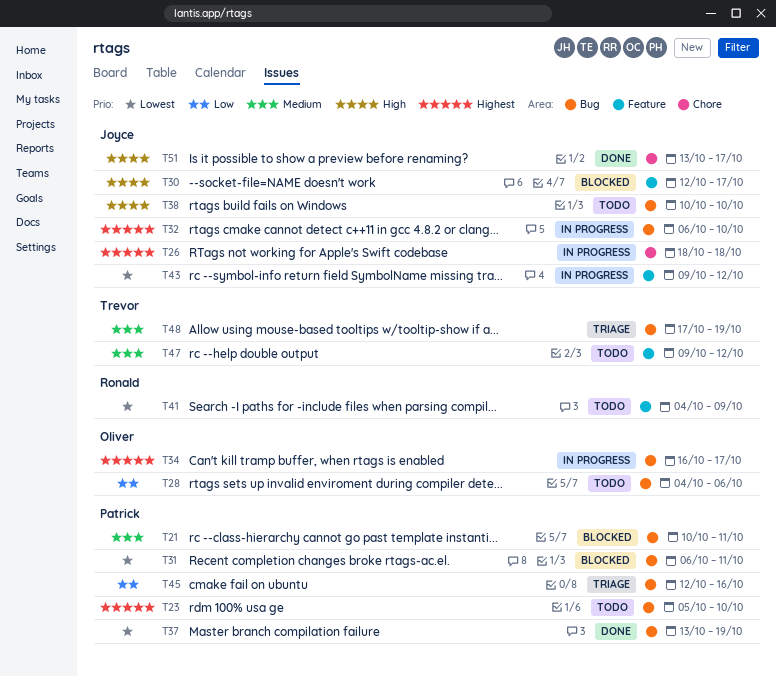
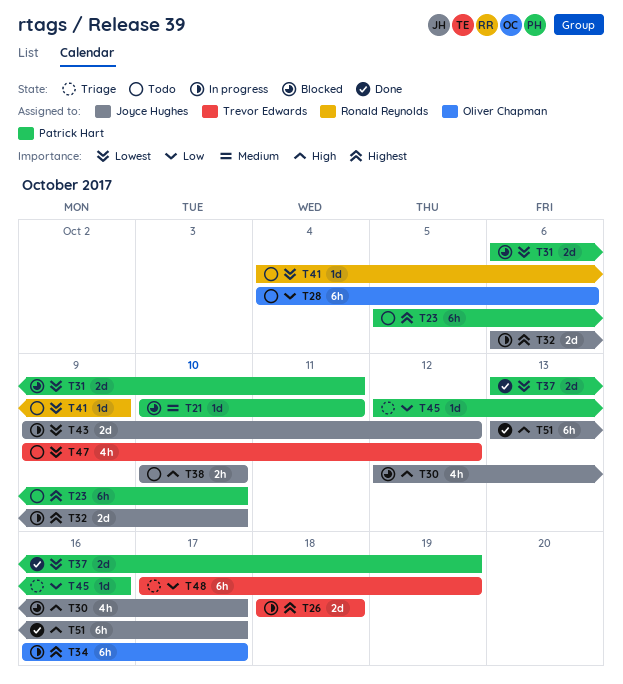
T26, owner: Joyce Hughes -> Trevor Edwards
T47, priority: Medium -> Lowest
T48, priority: Medium -> Low

